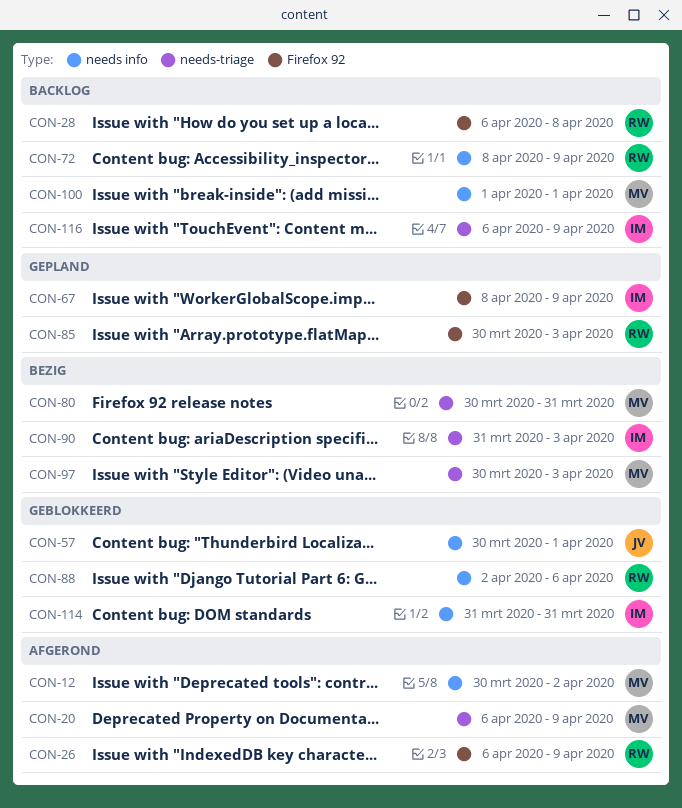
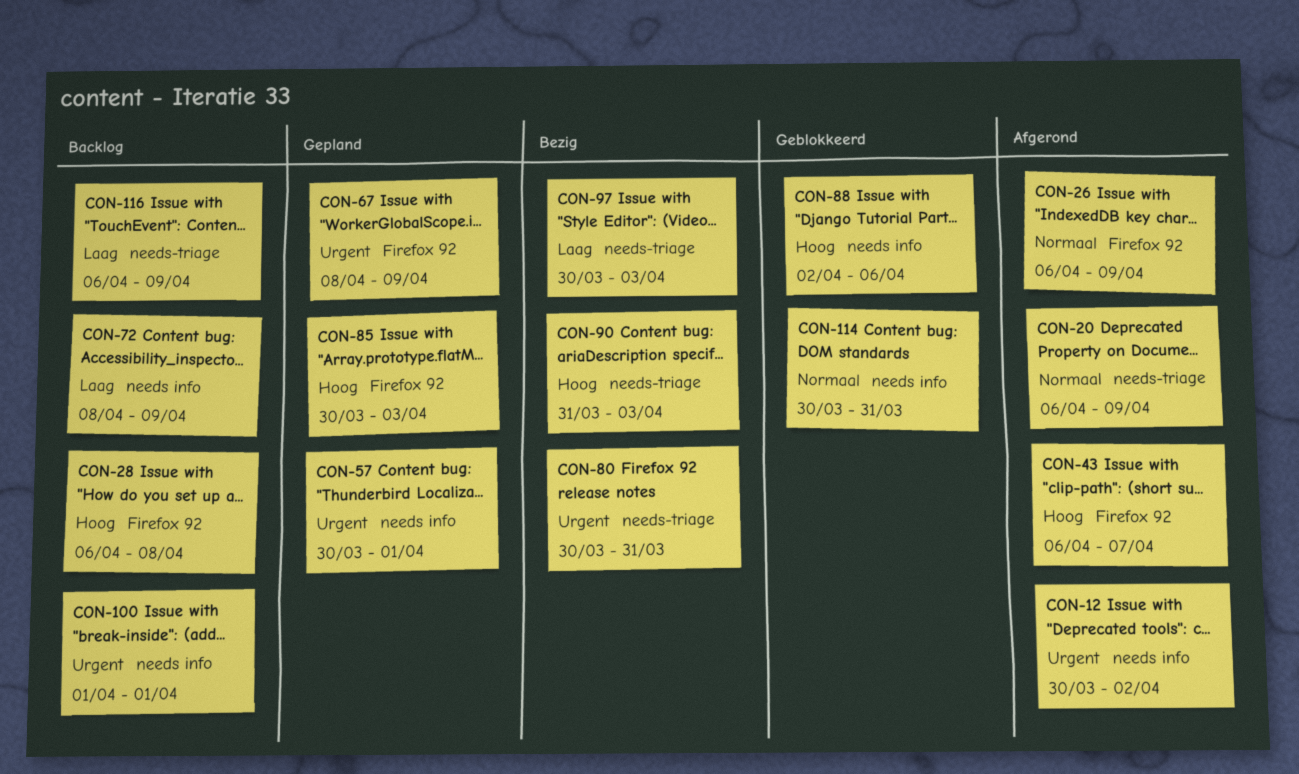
CON-43: none -> present
CON-57, status: Geblokkeerd -> Gepland
CON-114, start: Mar 31 -> Mar 30

